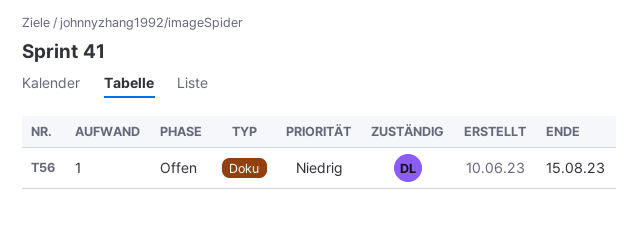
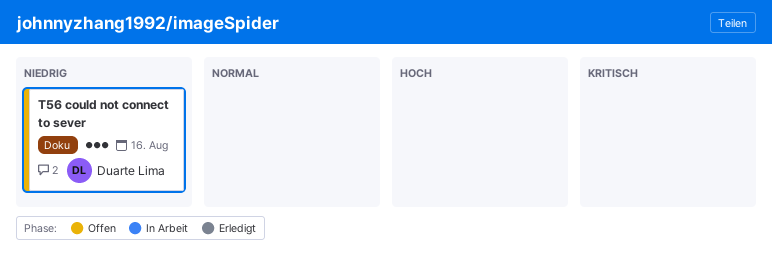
T56, estimate: 1 -> 3
T56, due: Aug 15 -> Aug 16

